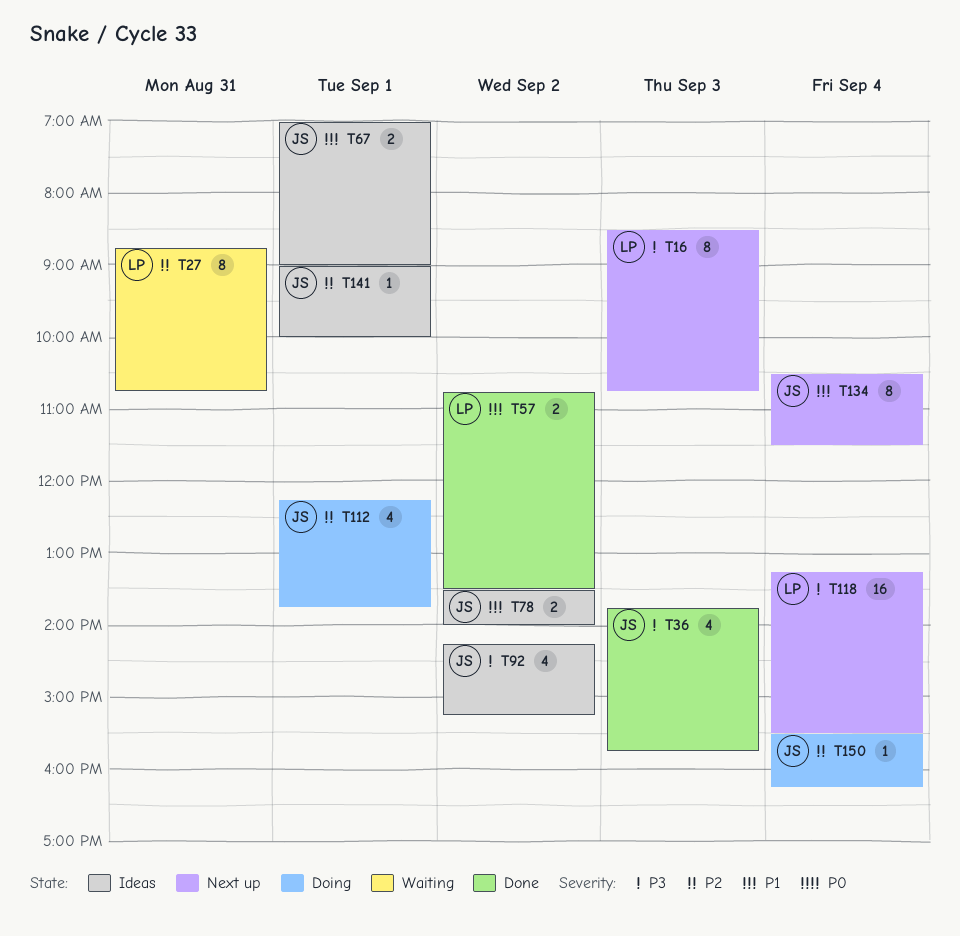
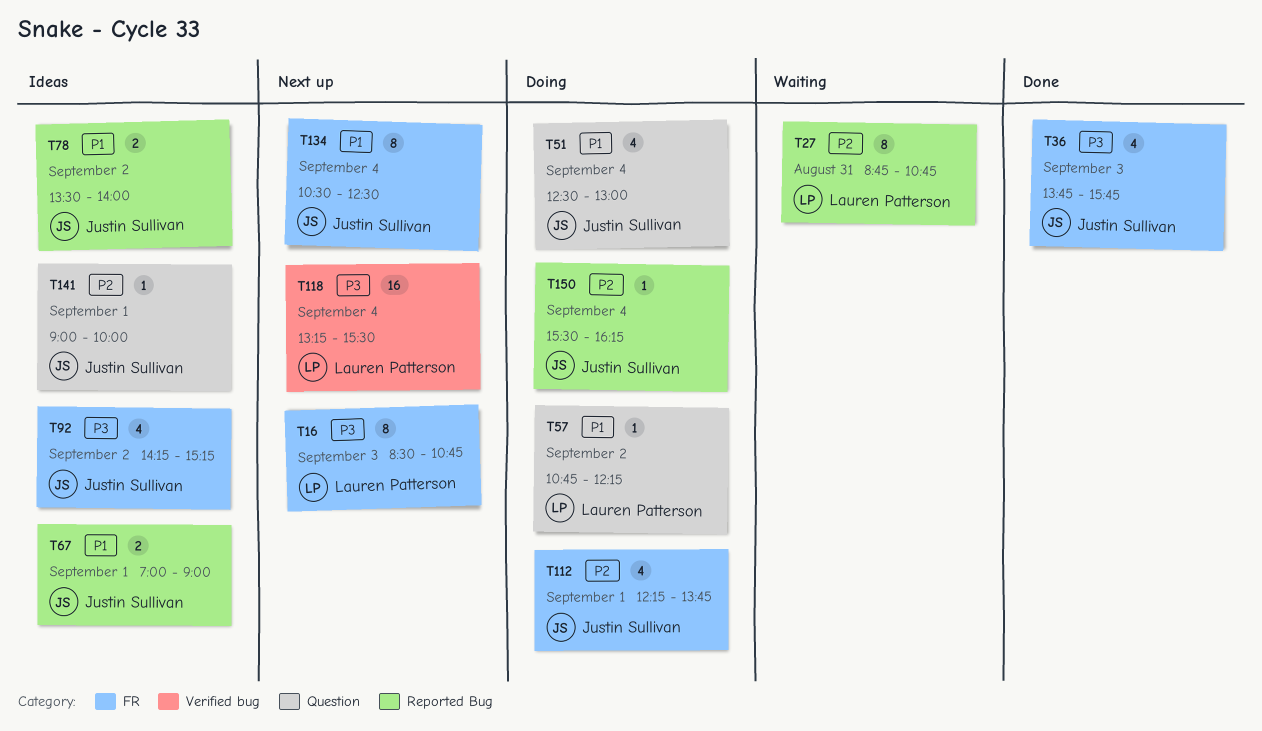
T51: none -> present
T57, status: Done -> Doing
T57, estimate: 2 -> 1
T57, ends: 13:30 -> 12:15
T134, ends: 11:30 -> 12:30

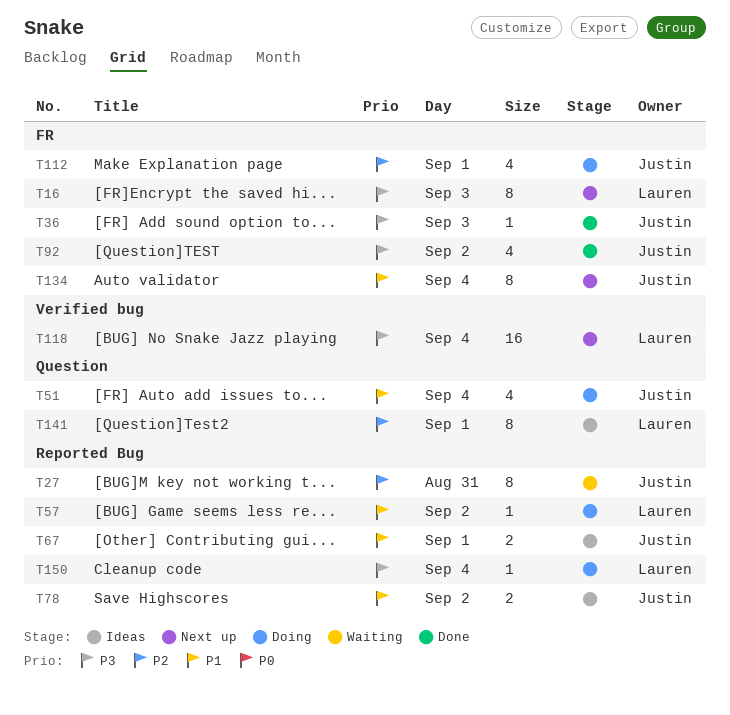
T27, owner: Lauren Patterson -> Justin Sullivan
T36, estimate: 4 -> 1
T57, label: Question -> Reported Bug
T92, status: Ideas -> Done
T141, owner: Justin Sullivan -> Lauren Patterson
T141, estimate: 1 -> 8
T150, owner: Justin Sullivan -> Lauren Patterson
T150, priority: P2 -> P3

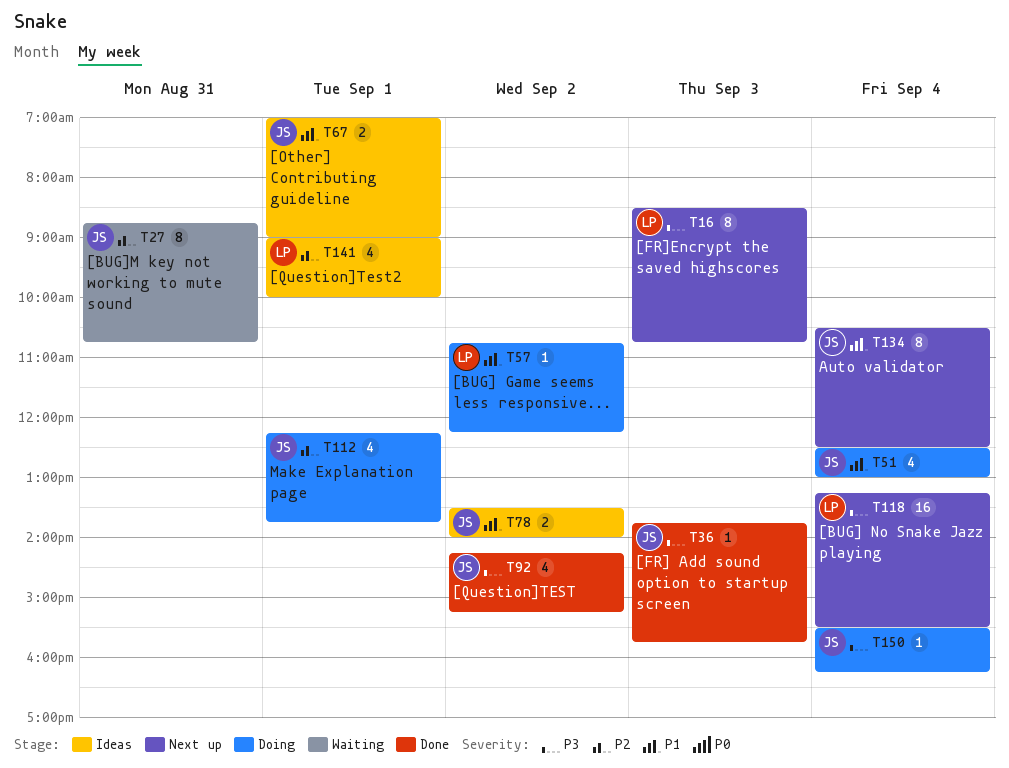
T141, estimate: 8 -> 4
T150, owner: Lauren -> Justin

